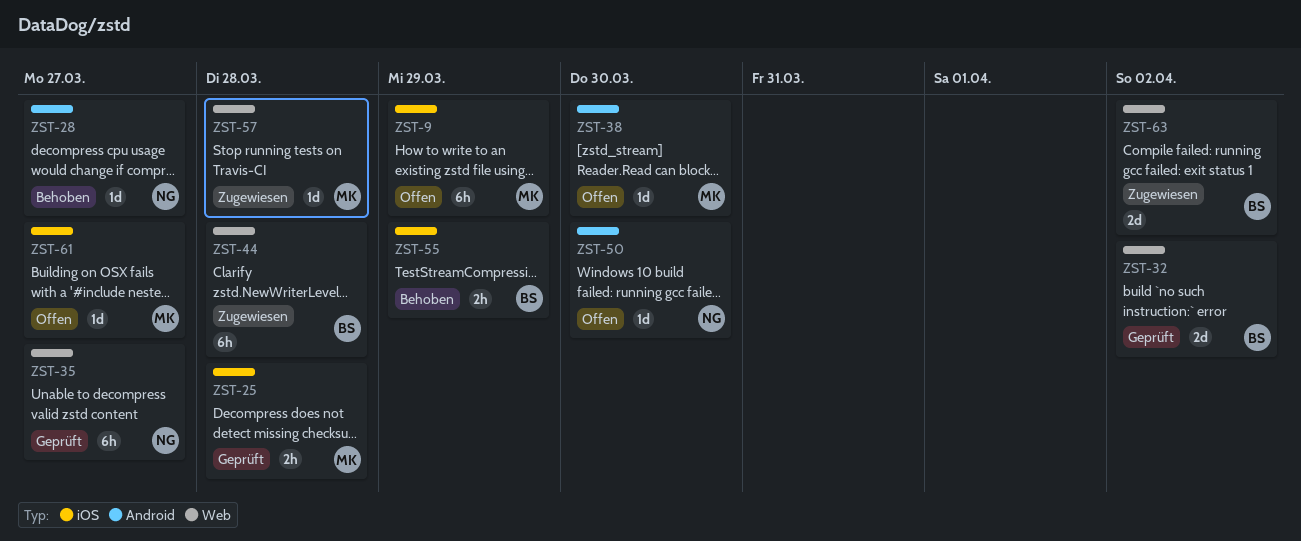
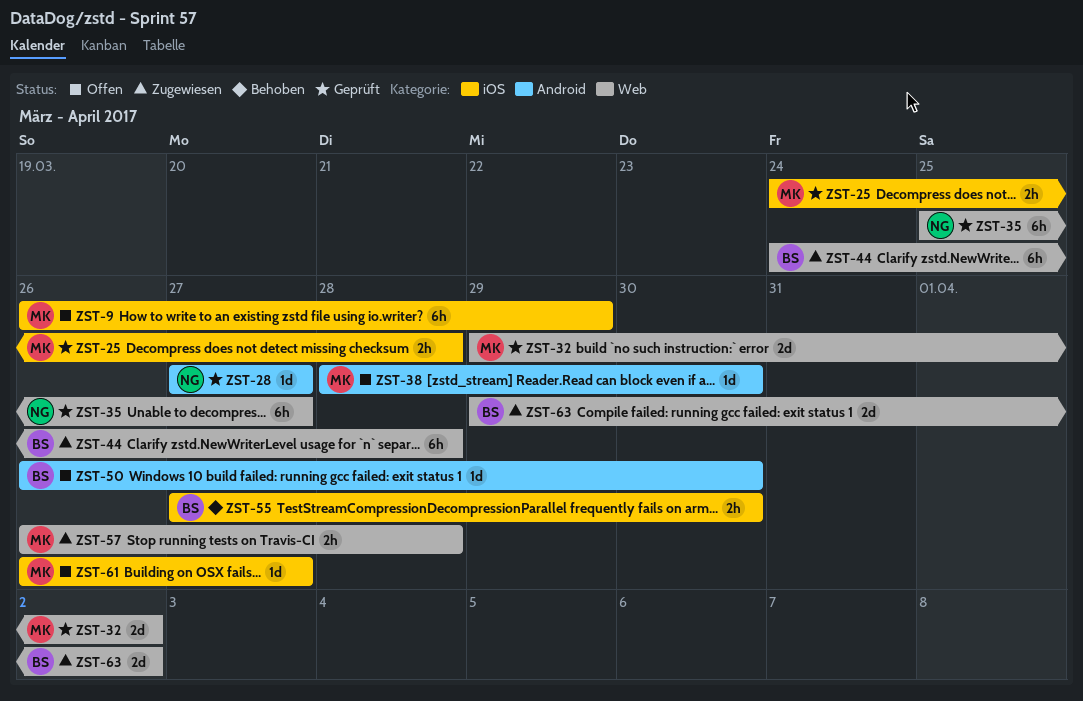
ZST-28, status: Behoben -> Geprüft
ZST-32, owner: BS -> MK
ZST-50, owner: NG -> BS
ZST-55, due: Mar 29 -> Mar 30
ZST-57, estimate: 1d -> 2h

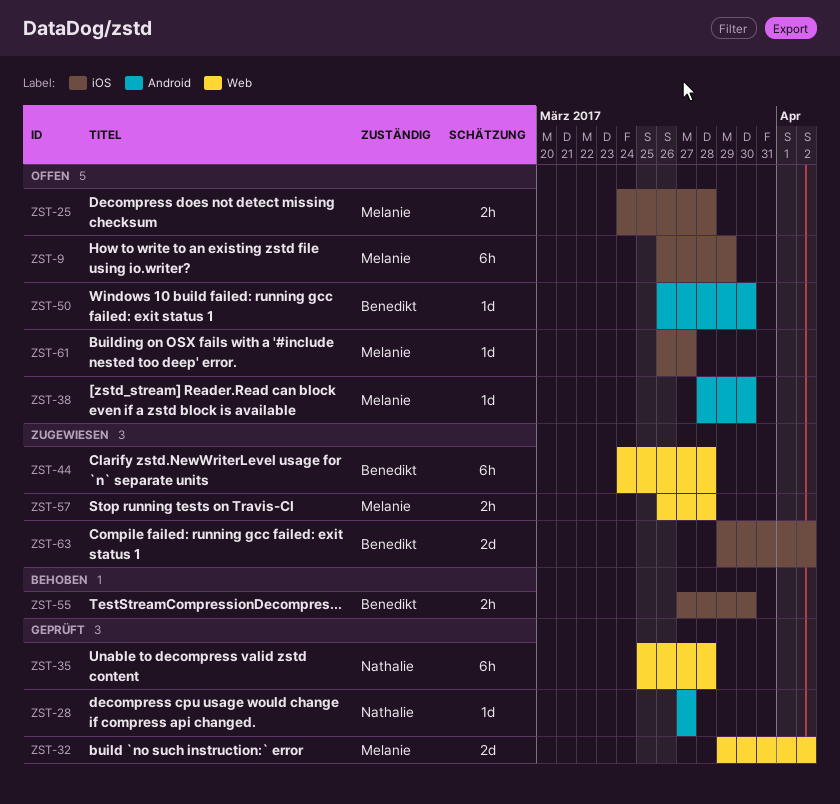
ZST-25, status: Geprüft -> Offen
ZST-35, due: Mar 27 -> Mar 28
ZST-63, label: Web -> iOS

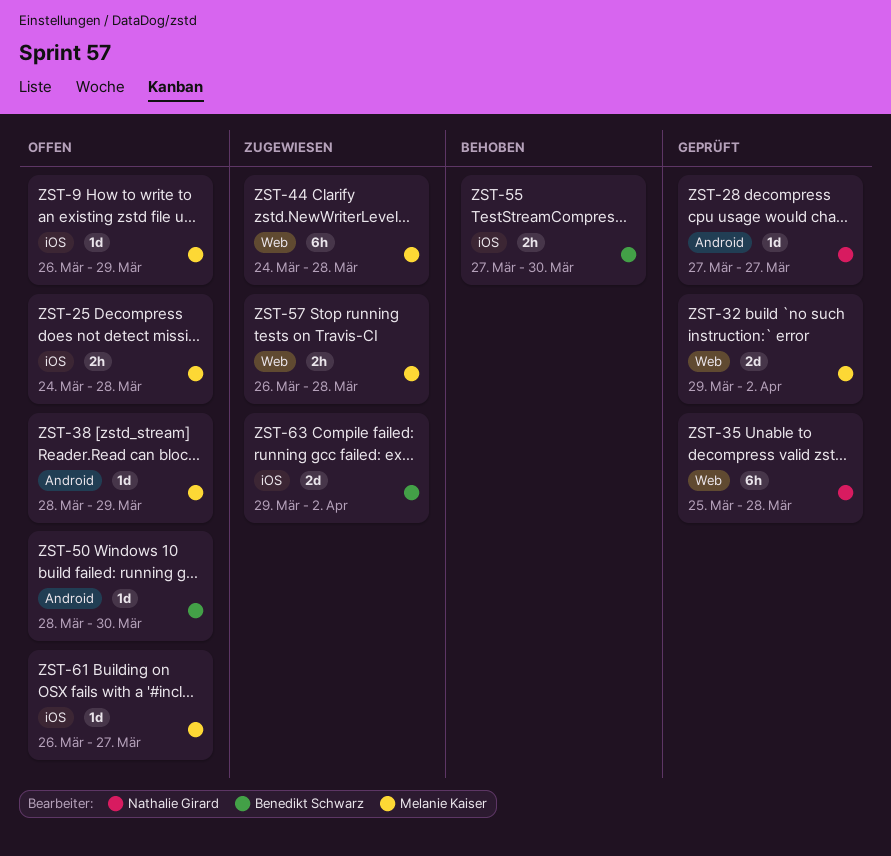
ZST-9, estimate: 6h -> 1d
ZST-38, due: Mar 30 -> Mar 29
ZST-44, owner: Benedikt Schwarz -> Melanie Kaiser
ZST-50, start: Mar 26 -> Mar 28

